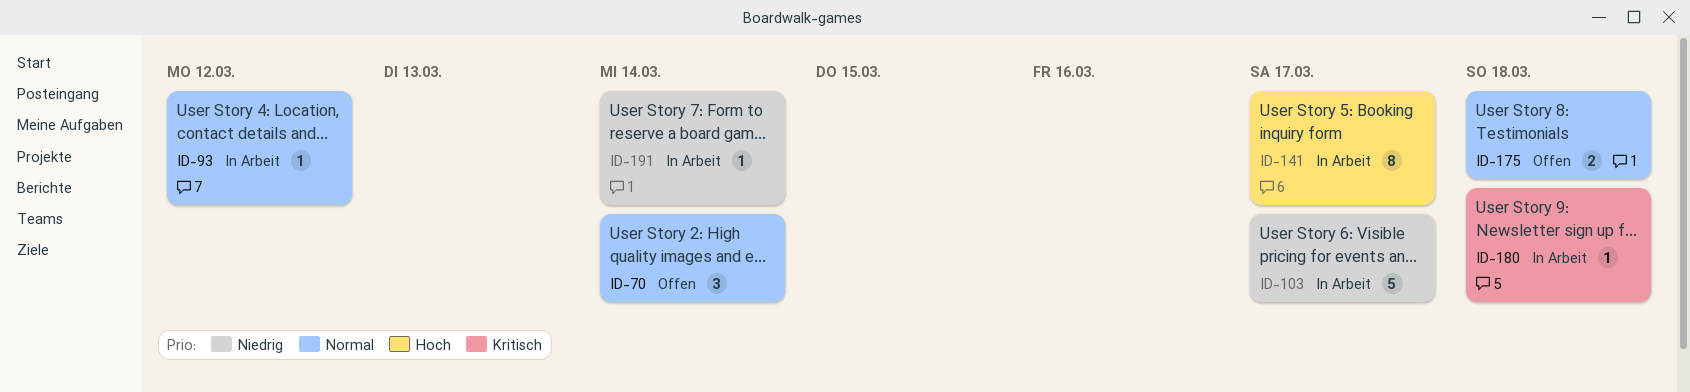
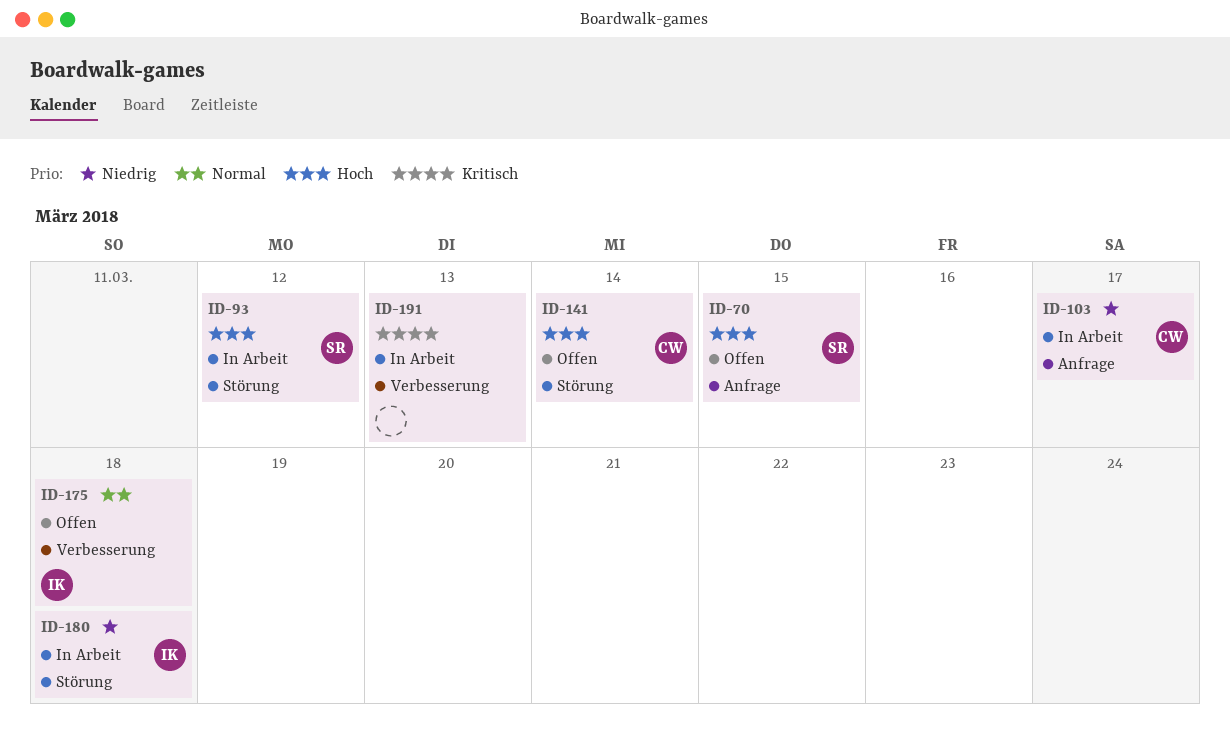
ID-70, priority: Normal -> Hoch
ID-70, due: Mar 14 -> Mar 15
ID-93, priority: Normal -> Hoch
ID-141, status: In Arbeit -> Offen
ID-141, due: Mar 17 -> Mar 14
ID-180, priority: Kritisch -> Niedrig
ID-191, priority: Niedrig -> Kritisch
ID-191, due: Mar 14 -> Mar 13

